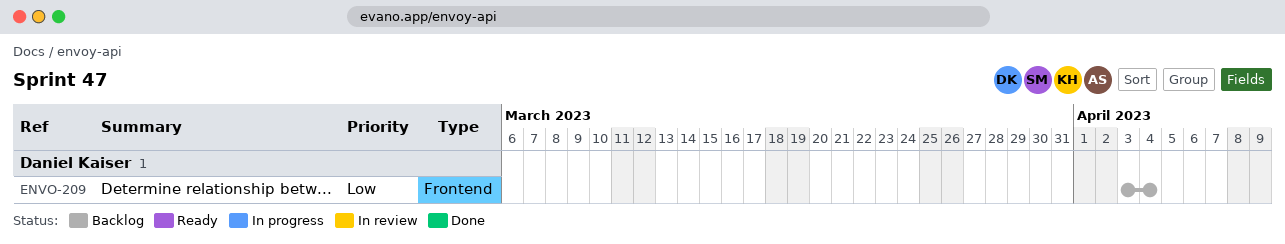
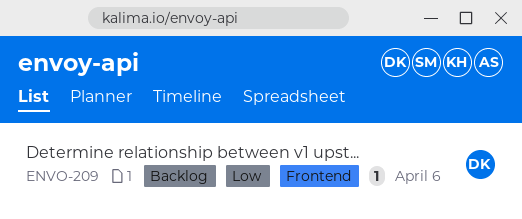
ENVO-209, due: Apr 4 -> Apr 6

